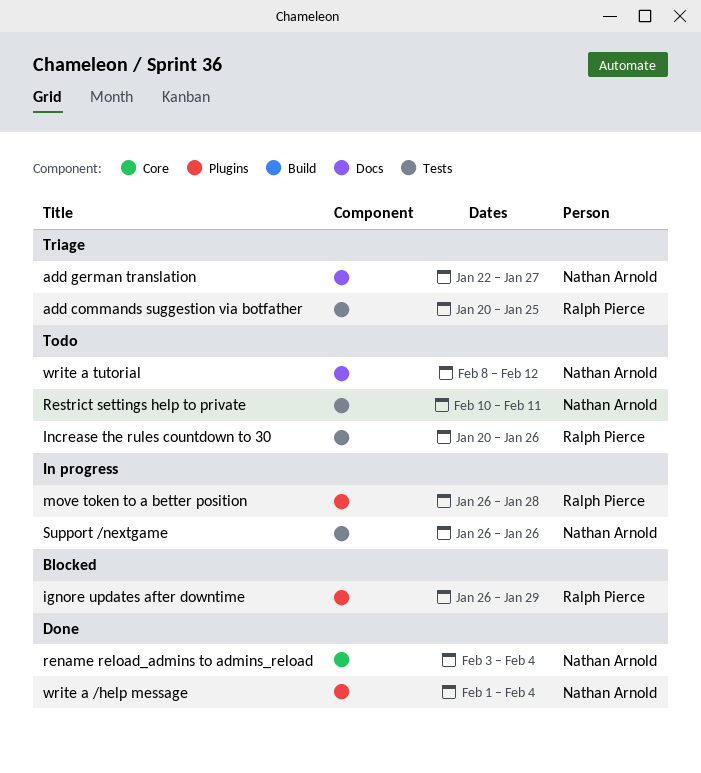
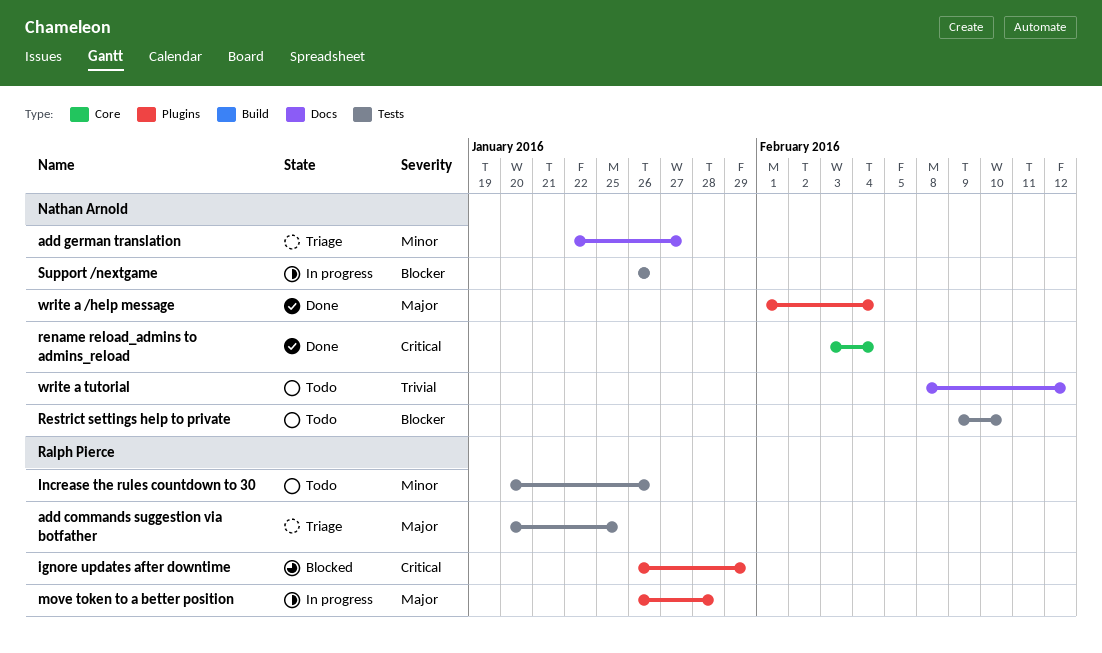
Restrict settings help to private, start: Feb 10 -> Feb 9
Restrict settings help to private, due: Feb 11 -> Feb 10

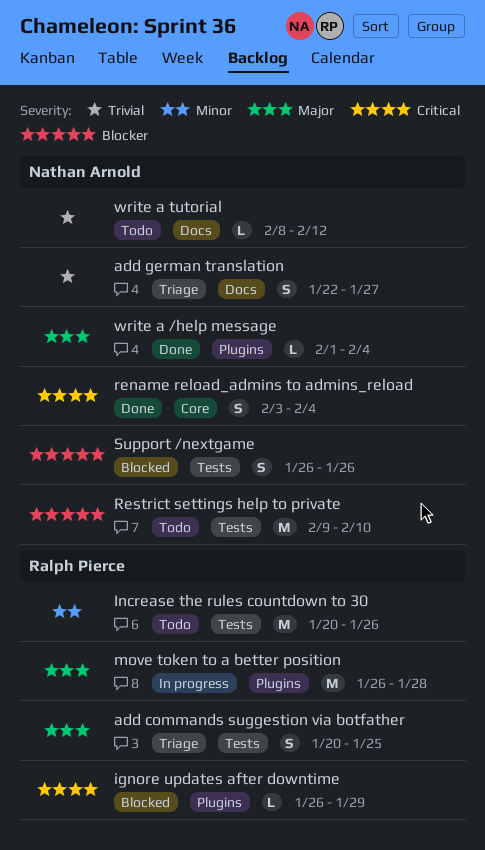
add german translation, priority: Minor -> Trivial
Support /nextgame, status: In progress -> Blocked

